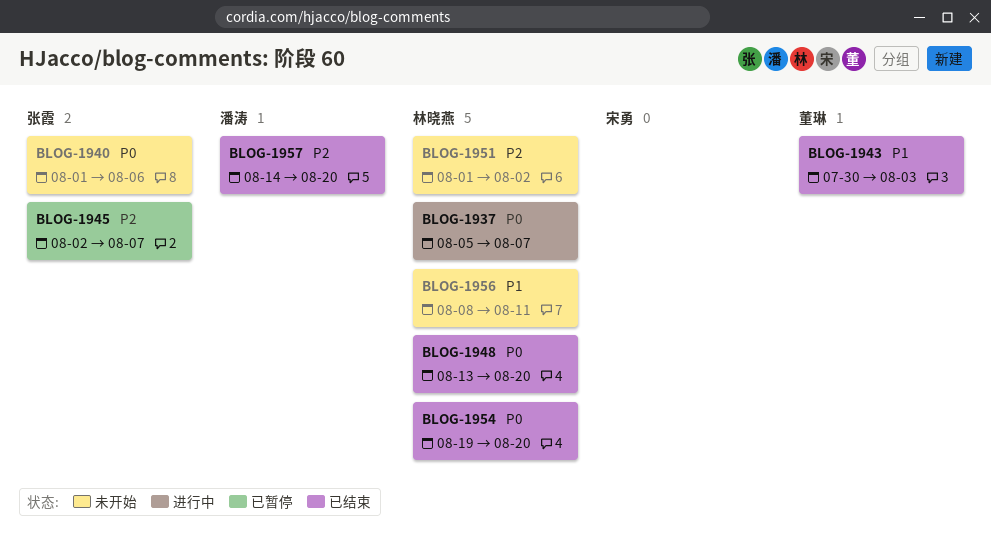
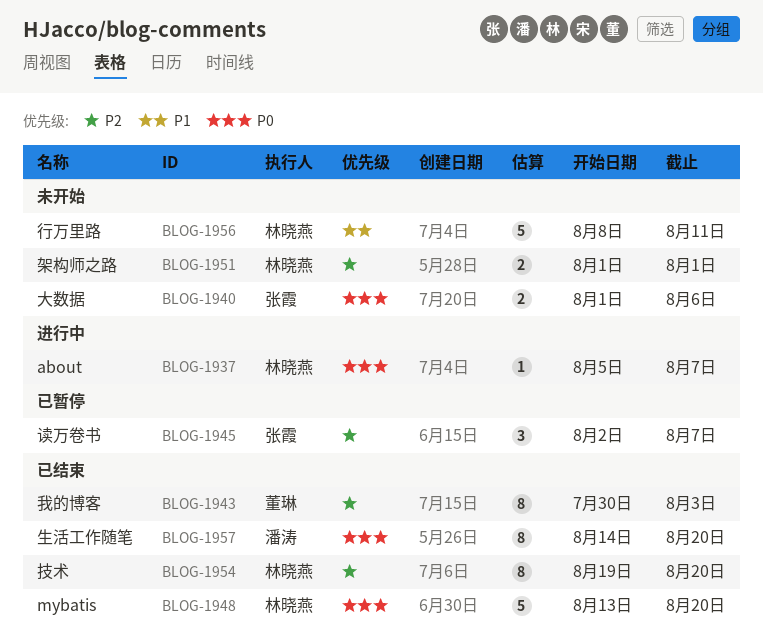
BLOG-1943, priority: P1 -> P2
BLOG-1951, due: Aug 2 -> Aug 1
BLOG-1954, priority: P0 -> P2
BLOG-1957, priority: P2 -> P0

